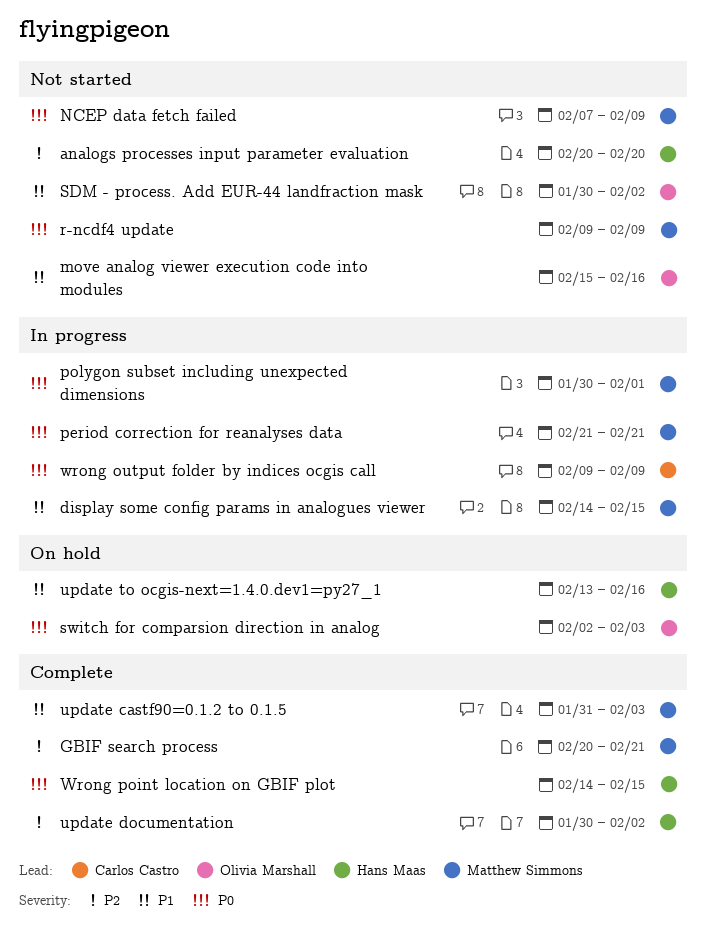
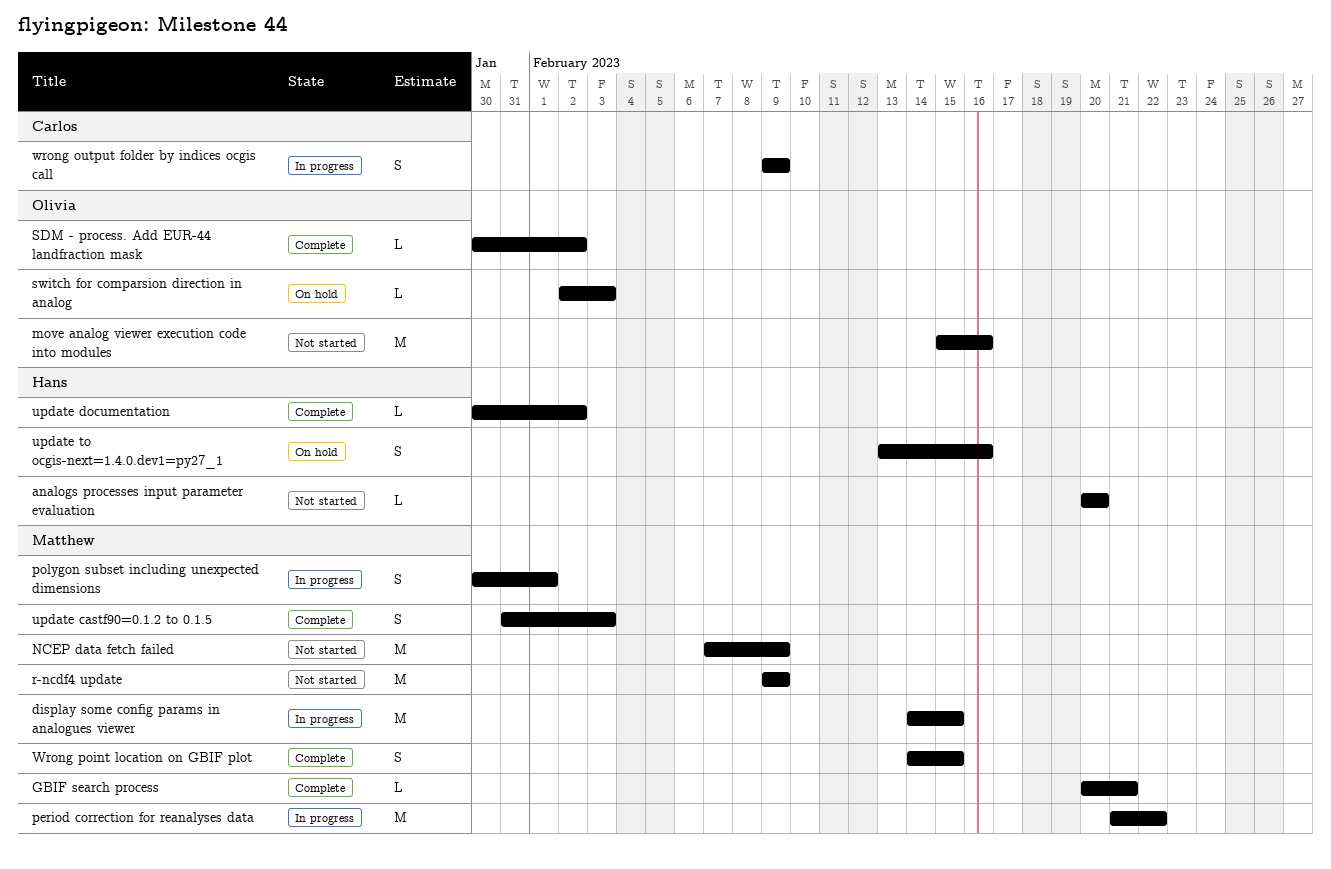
period correction for reanalyses data, due: Feb 21 -> Feb 22
SDM - process. Add EUR-44 landfraction mask, status: Not started -> Complete
Wrong point location on GBIF plot, owner: Hans Maas -> Matthew Simmons

